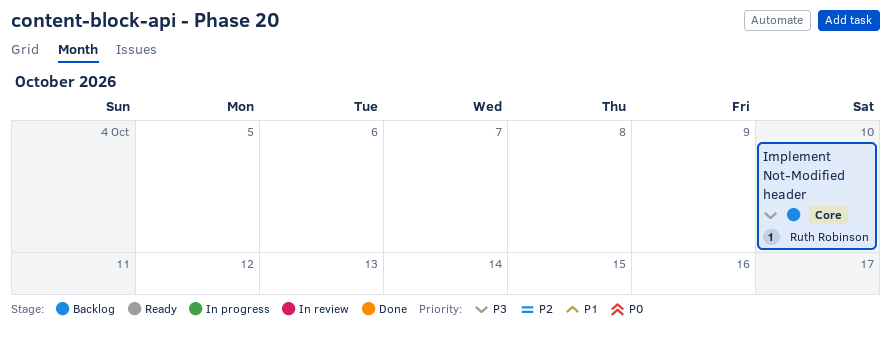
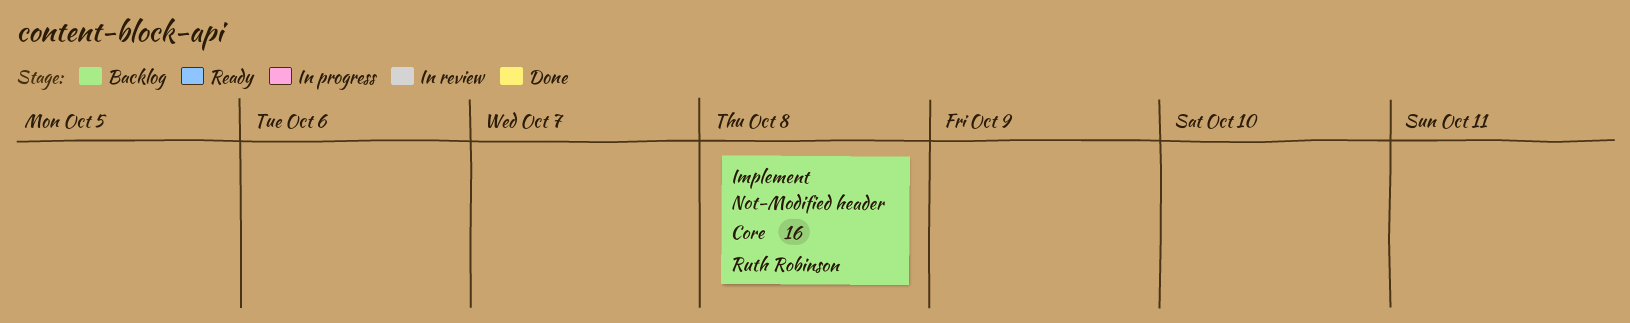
Implement Not-Modified header, estimate: 1 -> 16
Implement Not-Modified header, due: Oct 10 -> Oct 8

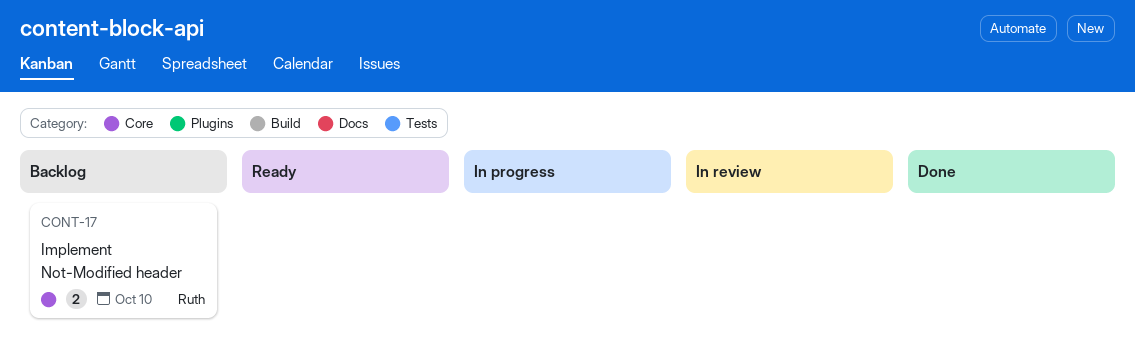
Implement Not-Modified header, estimate: 16 -> 2
Implement Not-Modified header, due: Oct 8 -> Oct 10

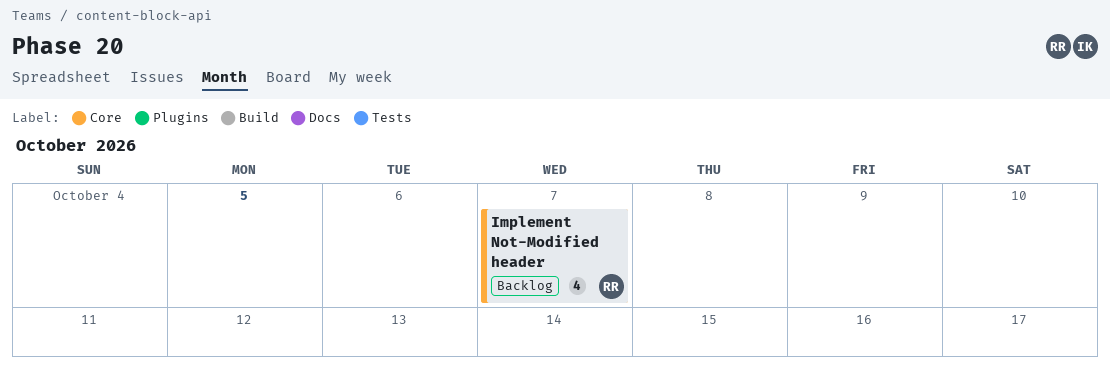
Implement Not-Modified header, estimate: 2 -> 4
Implement Not-Modified header, due: Oct 10 -> Oct 7

